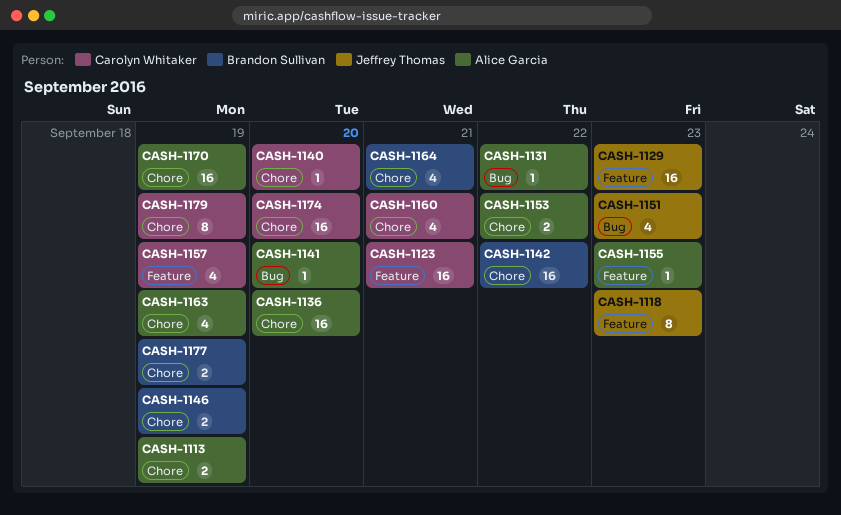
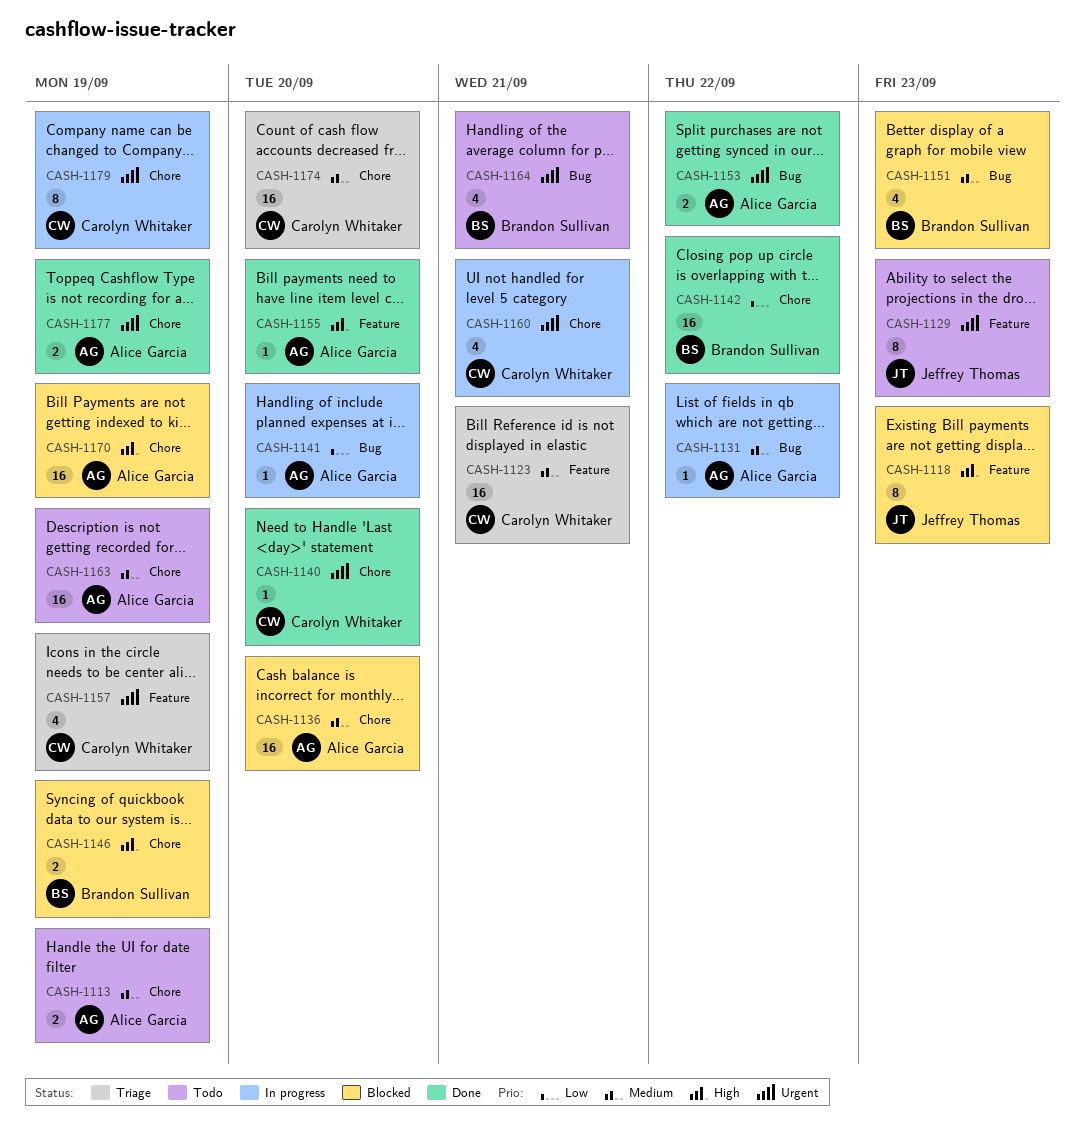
CASH-1129, estimate: 16 -> 8
CASH-1151, owner: Jeffrey Thomas -> Brandon Sullivan
CASH-1153, label: Chore -> Bug
CASH-1155, due: Sep 23 -> Sep 20
CASH-1163, estimate: 4 -> 16
CASH-1164, label: Chore -> Bug
CASH-1177, owner: Brandon Sullivan -> Alice Garcia

